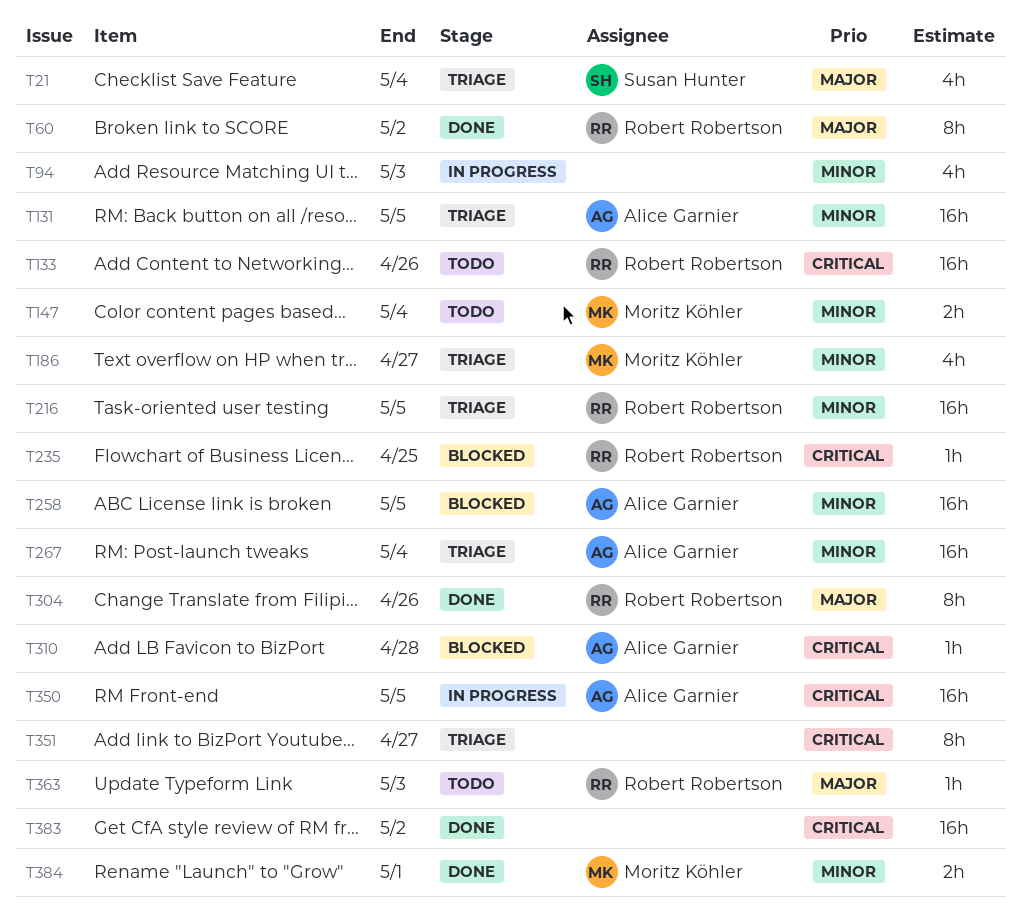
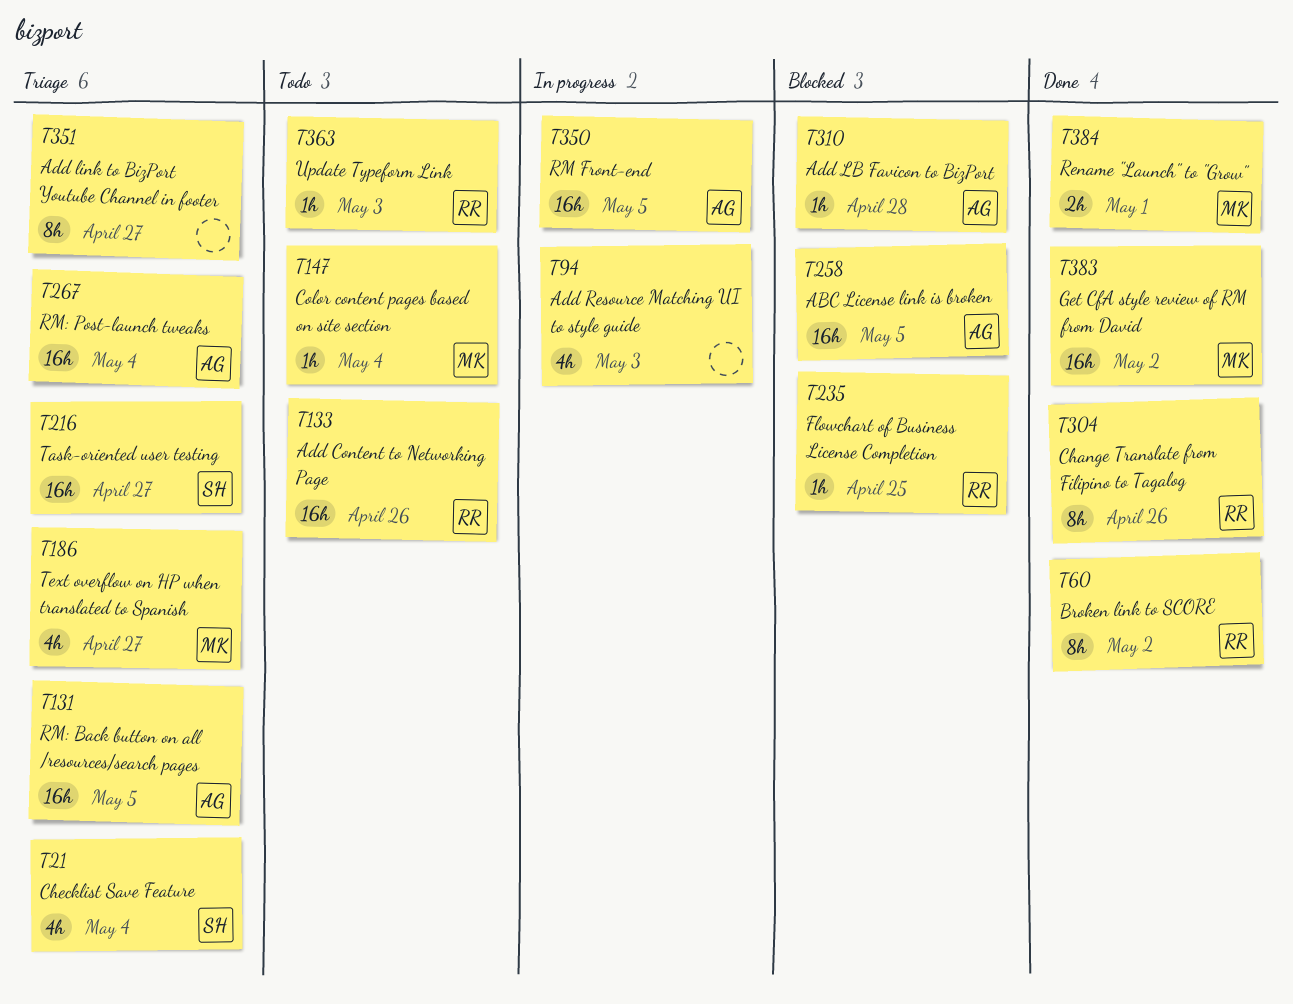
T147, estimate: 2h -> 1h
T216, owner: Robert Robertson -> Susan Hunter
T216, due: May 5 -> Apr 27
T383, owner: none -> Moritz Köhler

